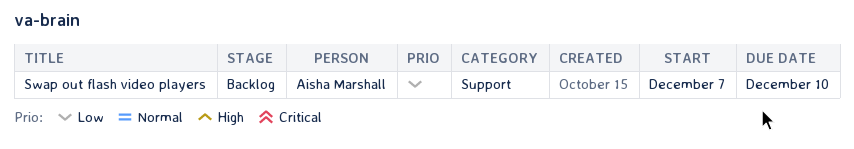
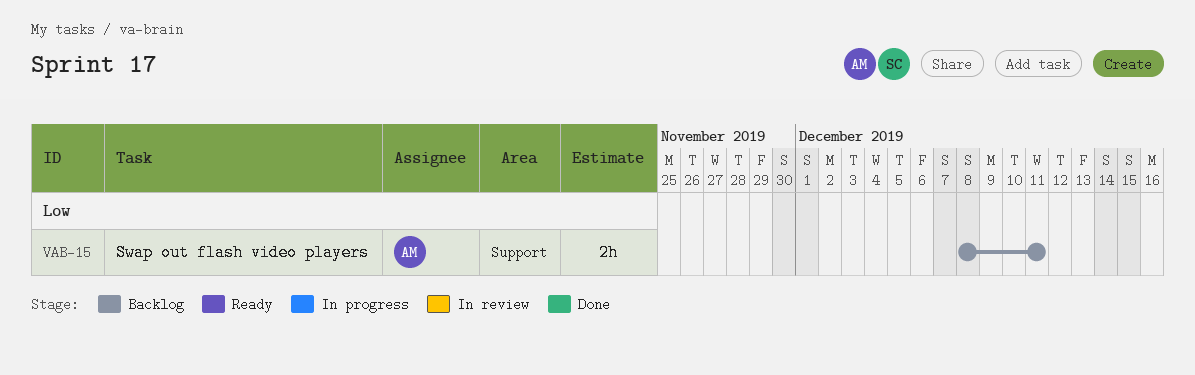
Swap out flash video players, start: Dec 7 -> Dec 8
Swap out flash video players, due: Dec 10 -> Dec 11

